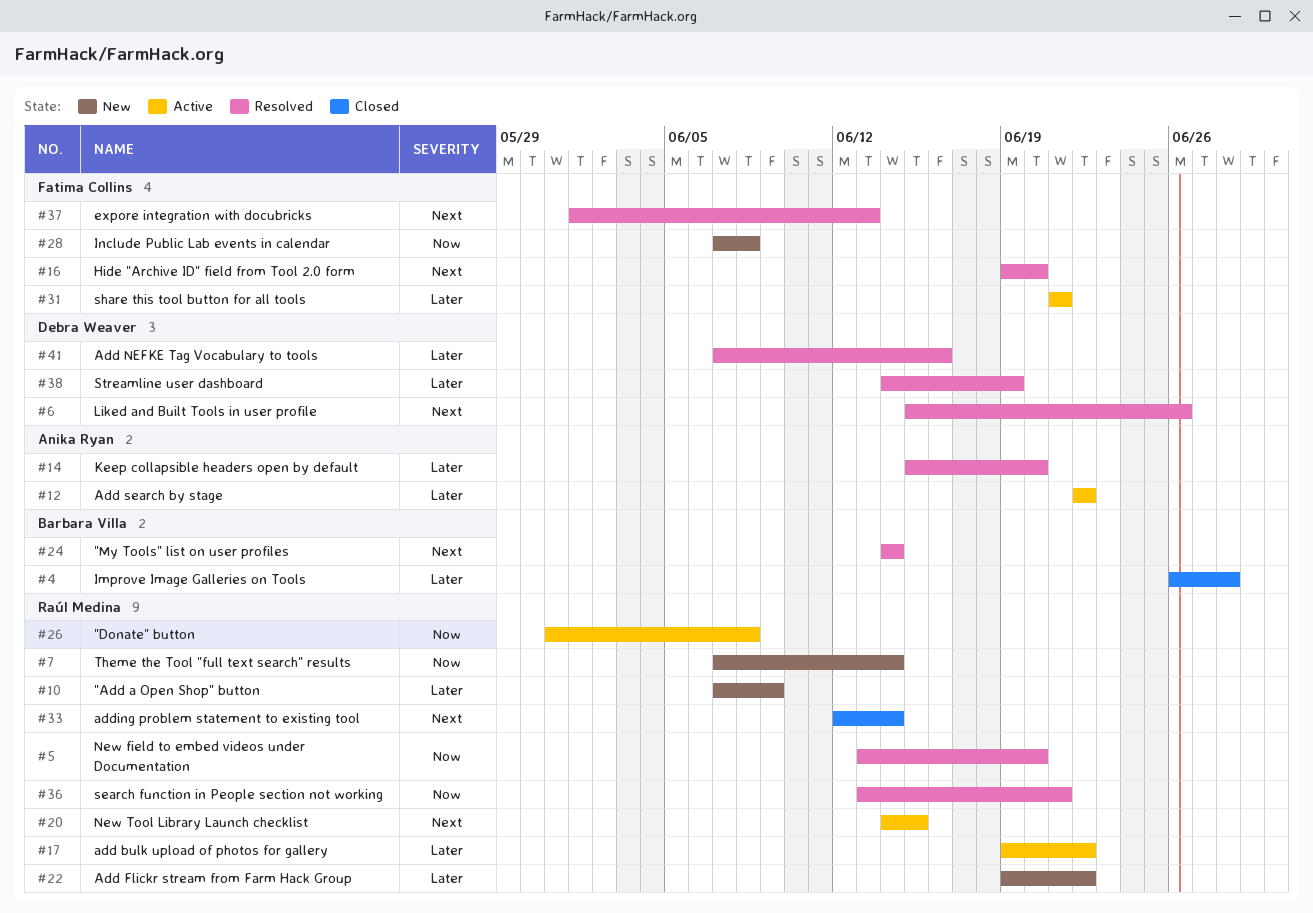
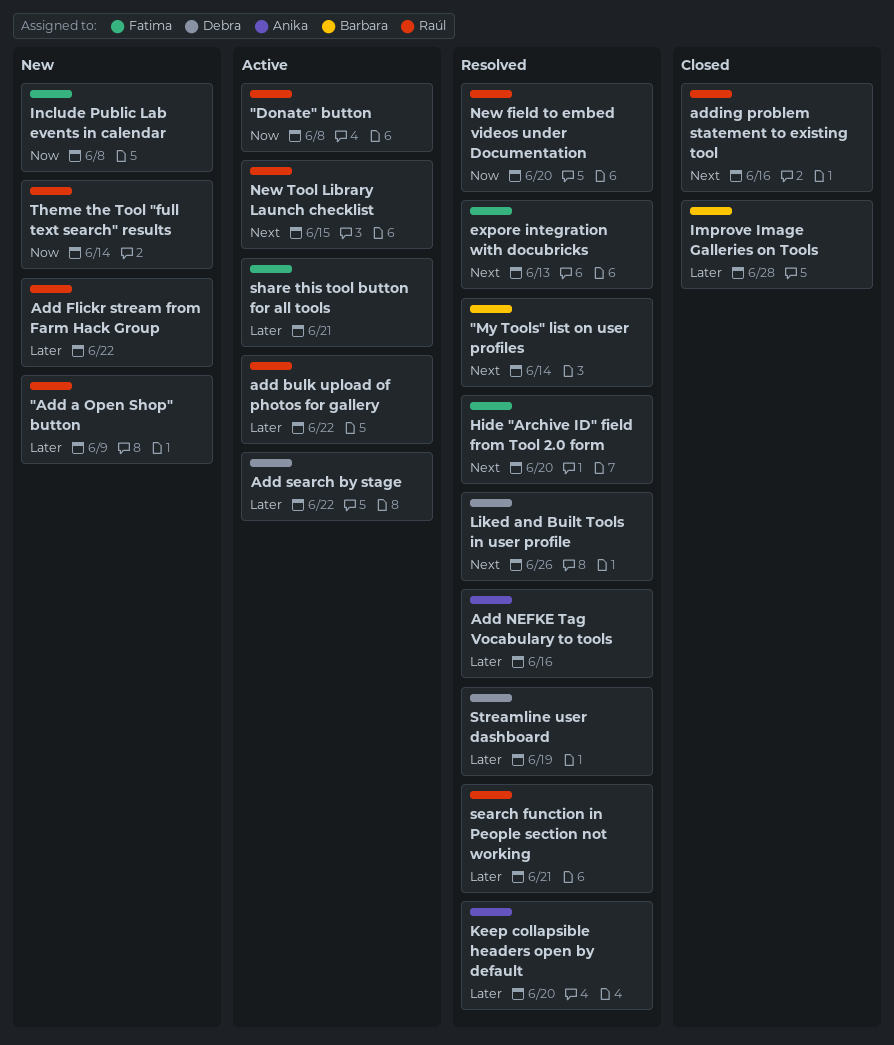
Add NEFKE Tag Vocabulary to tools, owner: Debra Weaver -> Anika Ryan
Add search by stage, owner: Anika Ryan -> Debra Weaver
adding problem statement to existing tool, due: Jun 14 -> Jun 16
search function in People section not working, priority: Now -> Later

